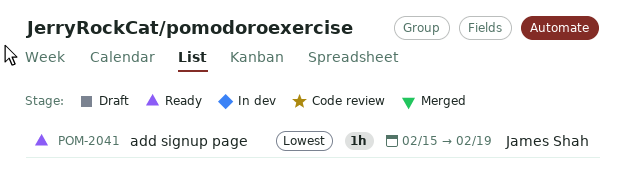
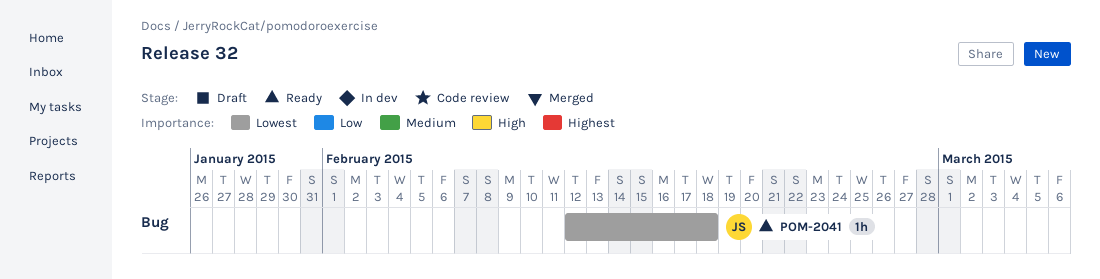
POM-2041, start: Feb 15 -> Feb 12
POM-2041, due: Feb 19 -> Feb 18

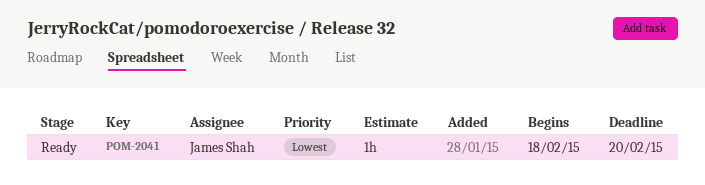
POM-2041, start: Feb 12 -> Feb 18
POM-2041, due: Feb 18 -> Feb 20

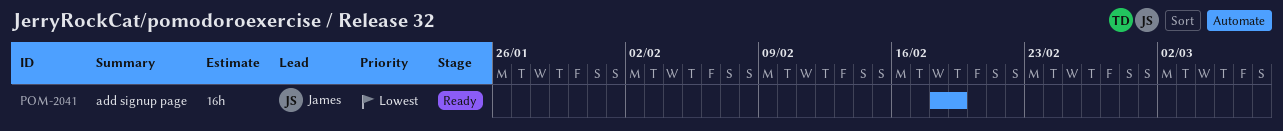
POM-2041, estimate: 1h -> 16h
POM-2041, due: Feb 20 -> Feb 19

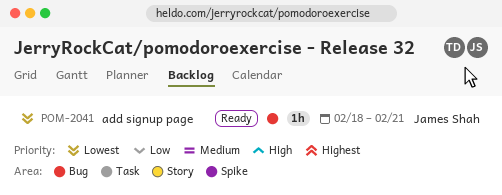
POM-2041, estimate: 16h -> 1h
POM-2041, due: Feb 19 -> Feb 21

